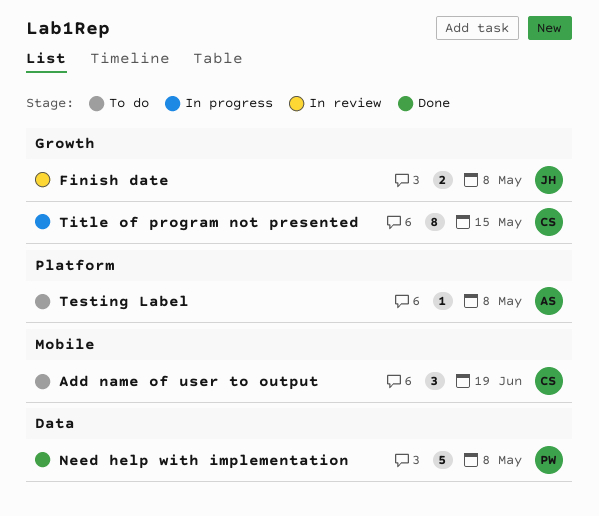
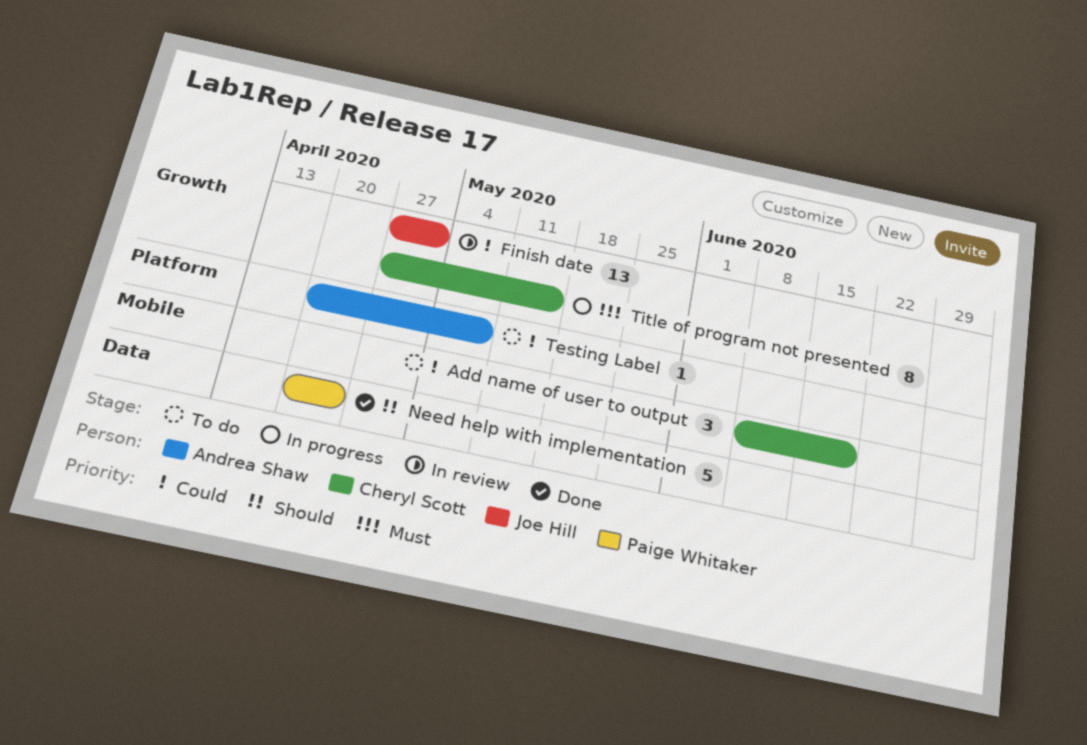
Finish date, estimate: 2 -> 13
Finish date, due: May 8 -> May 1
Need help with implementation, due: May 8 -> Apr 24

